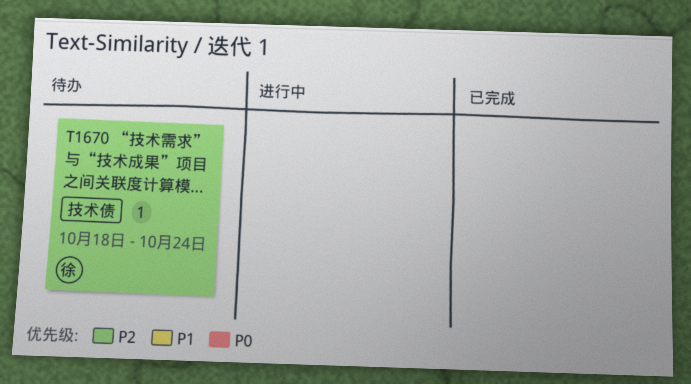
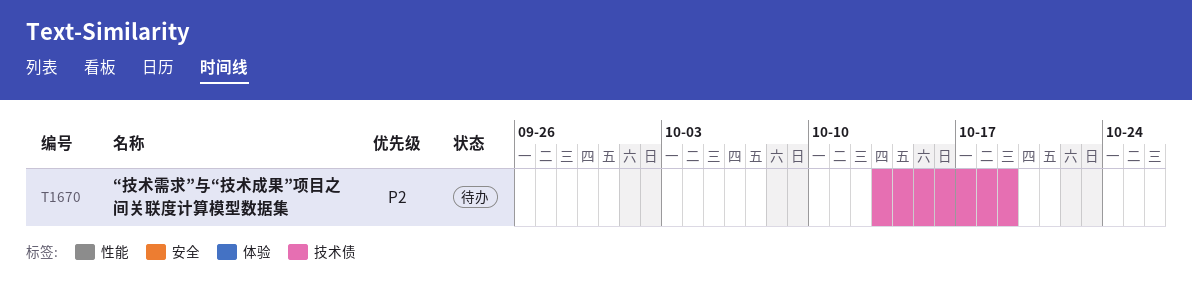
T1670, start: Oct 18 -> Oct 13
T1670, due: Oct 24 -> Oct 19

